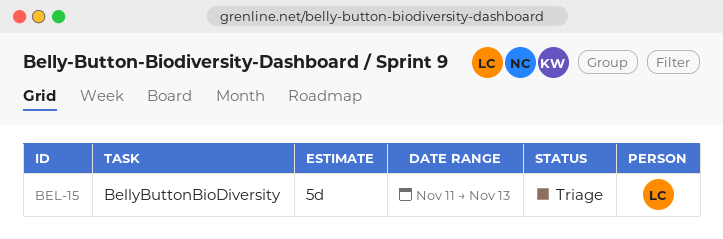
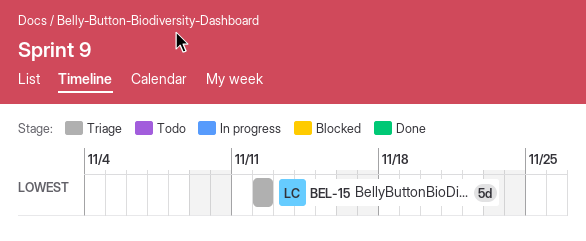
BEL-15, start: Nov 11 -> Nov 12
BEL-15, due: Nov 13 -> Nov 12

